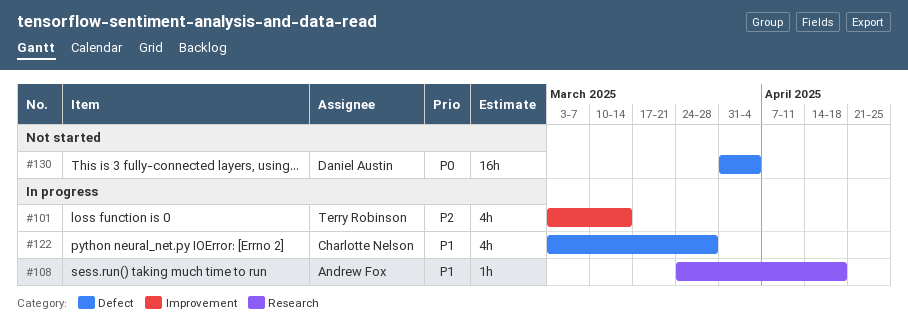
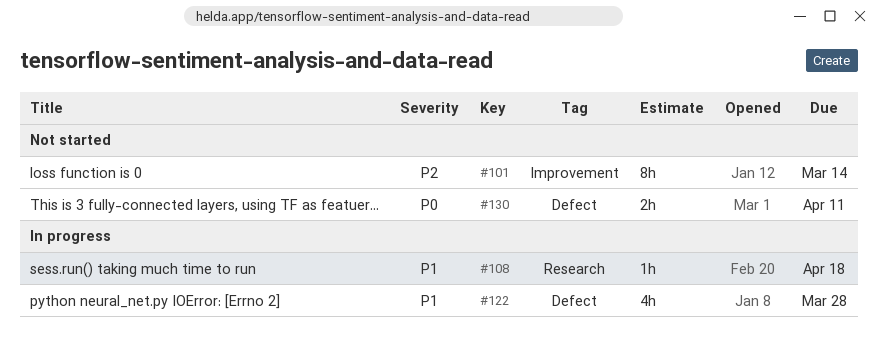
#101, status: In progress -> Not started
#101, estimate: 4h -> 8h
#130, estimate: 16h -> 2h
#130, due: Apr 4 -> Apr 11

